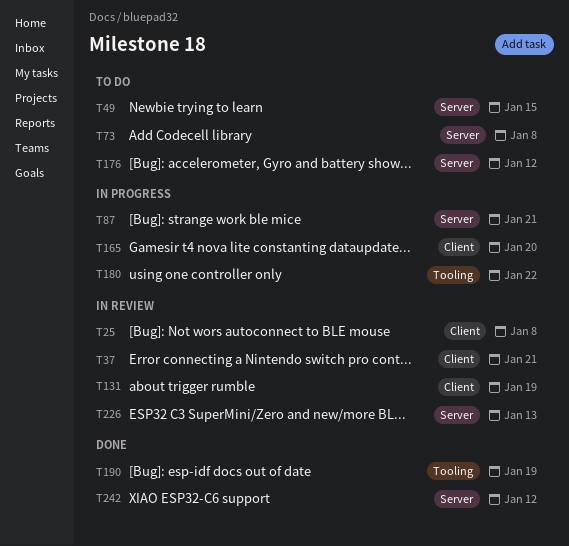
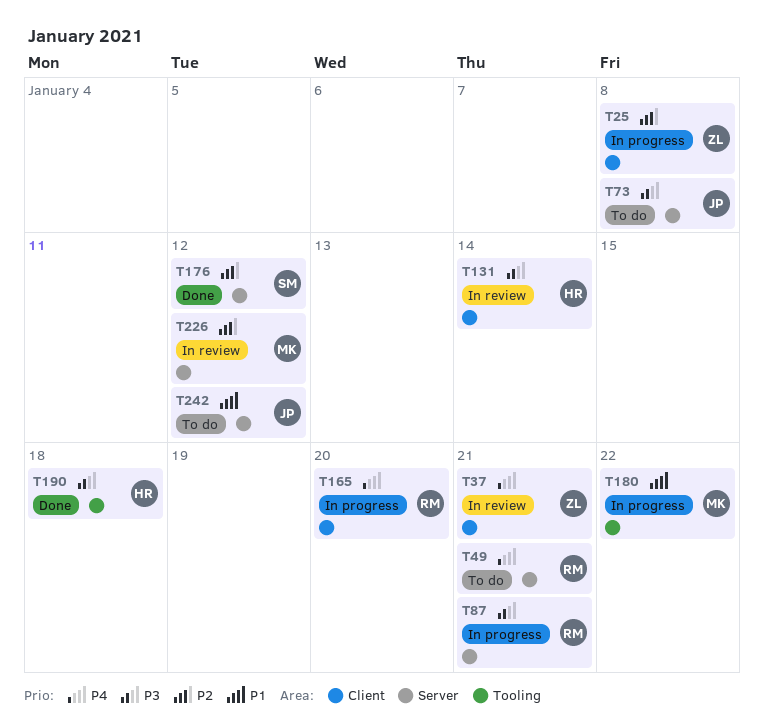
T25, status: In review -> In progress
T49, due: Jan 15 -> Jan 21
T131, due: Jan 19 -> Jan 14
T176, status: To do -> Done
T190, due: Jan 19 -> Jan 18
T226, due: Jan 13 -> Jan 12
T242, status: Done -> To do

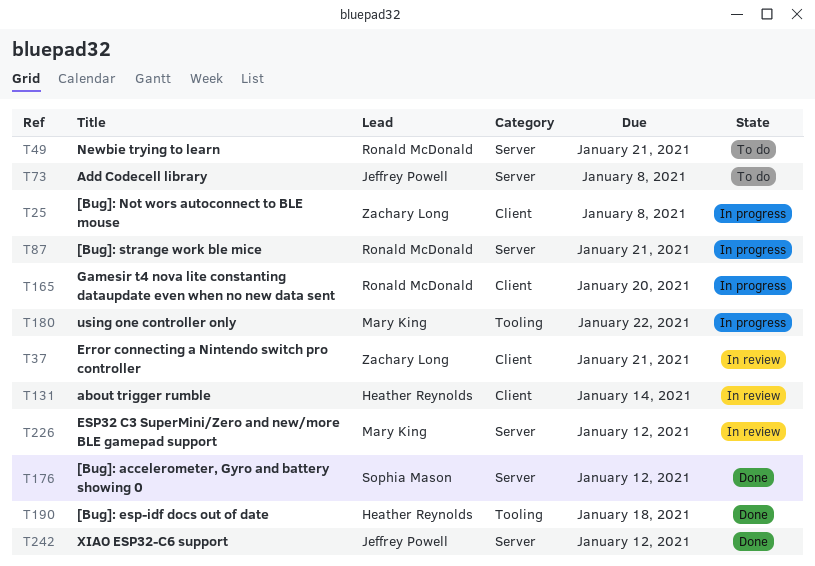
T242, status: To do -> Done

